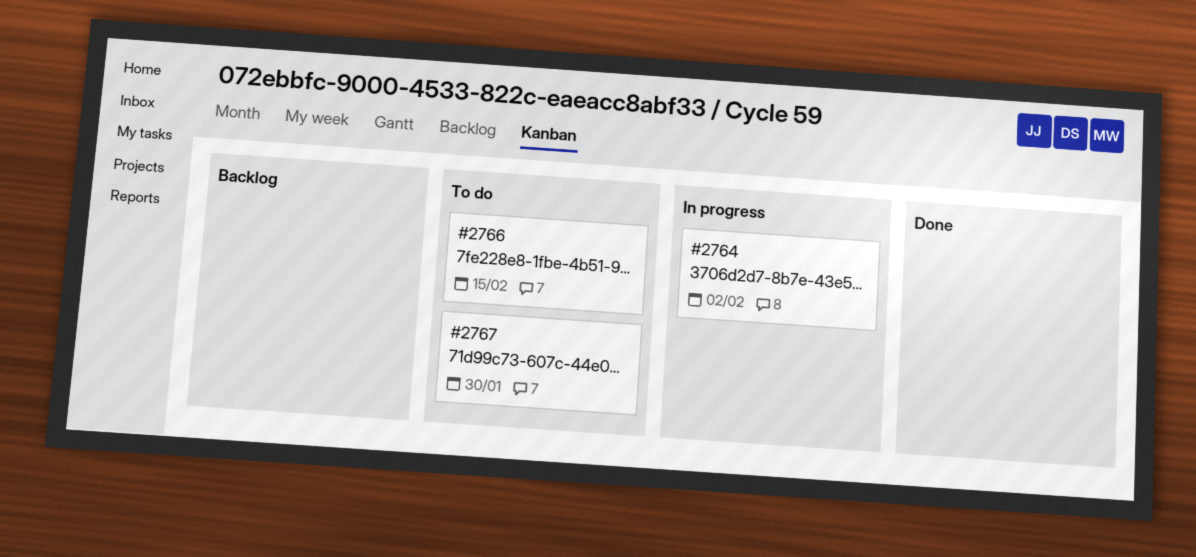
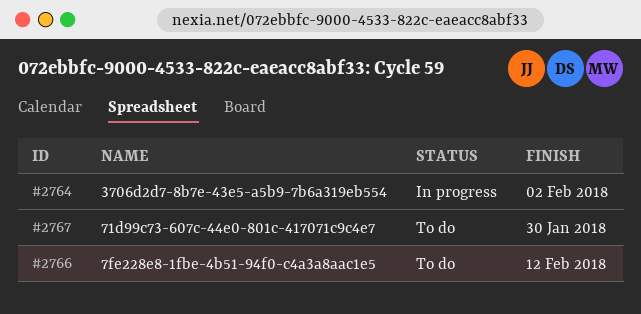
#2766, due: Feb 15 -> Feb 12

